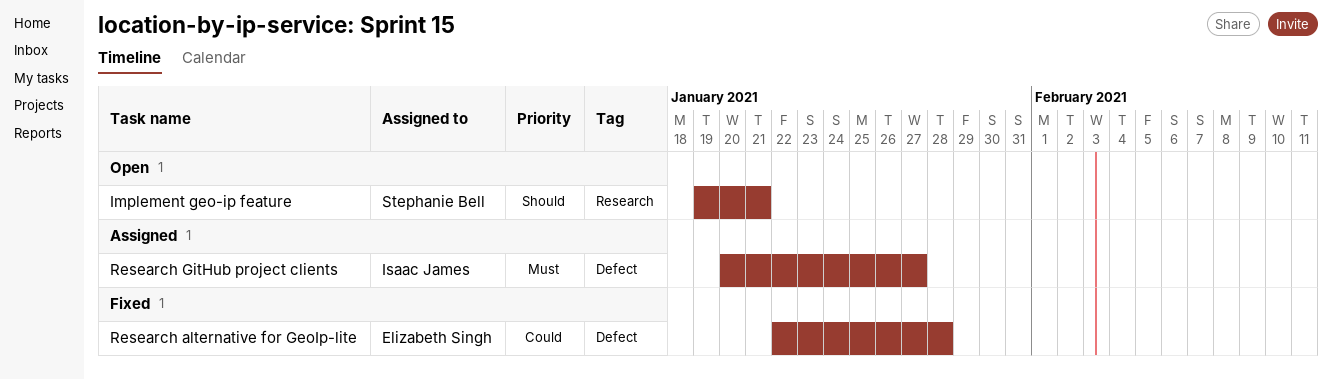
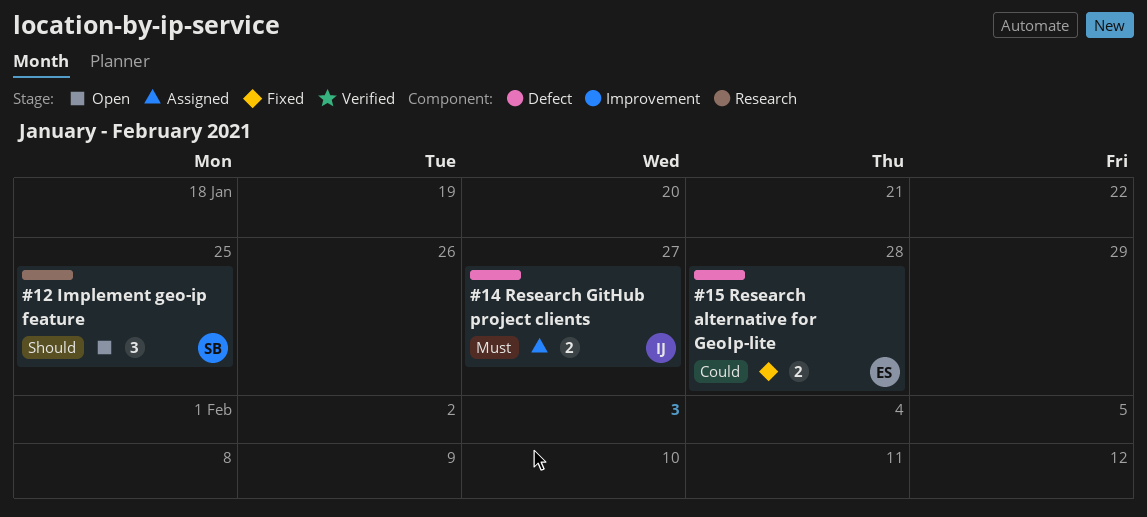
Implement geo-ip feature, due: Jan 21 -> Jan 25

